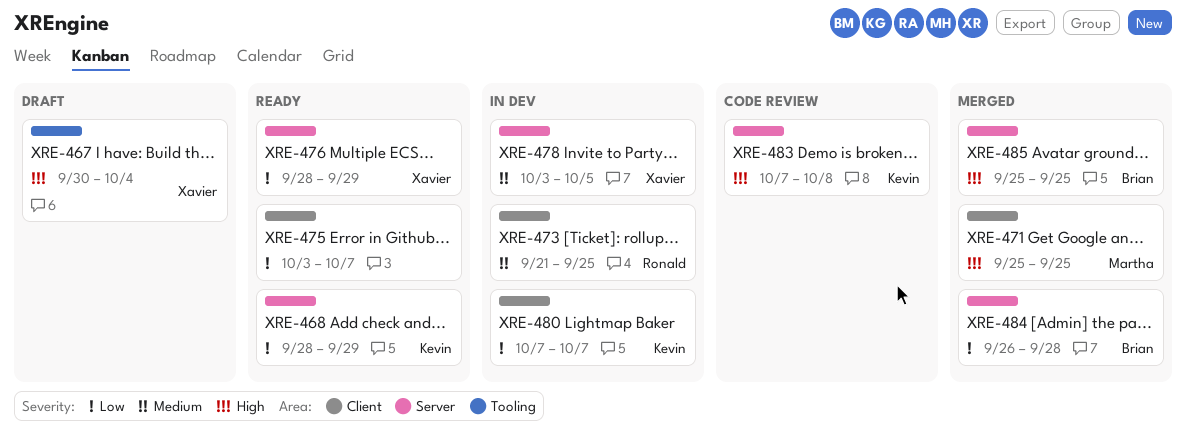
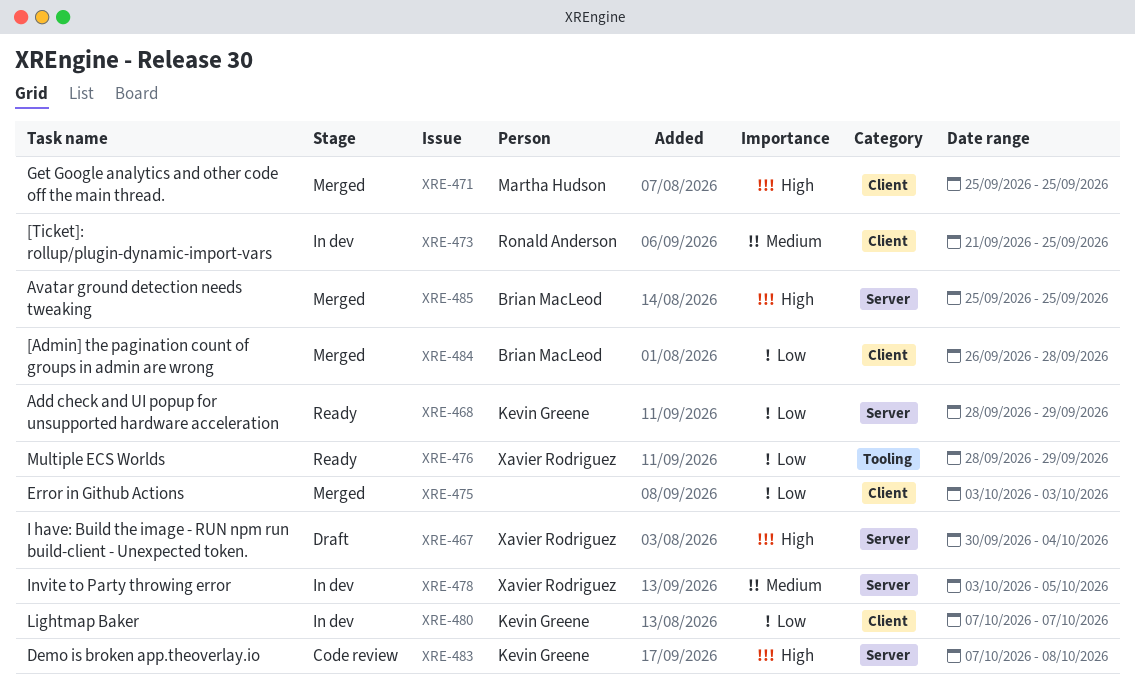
XRE-467, label: Tooling -> Server
XRE-475, status: Ready -> Merged
XRE-475, due: Oct 7 -> Oct 3
XRE-476, label: Server -> Tooling
XRE-484, label: Server -> Client

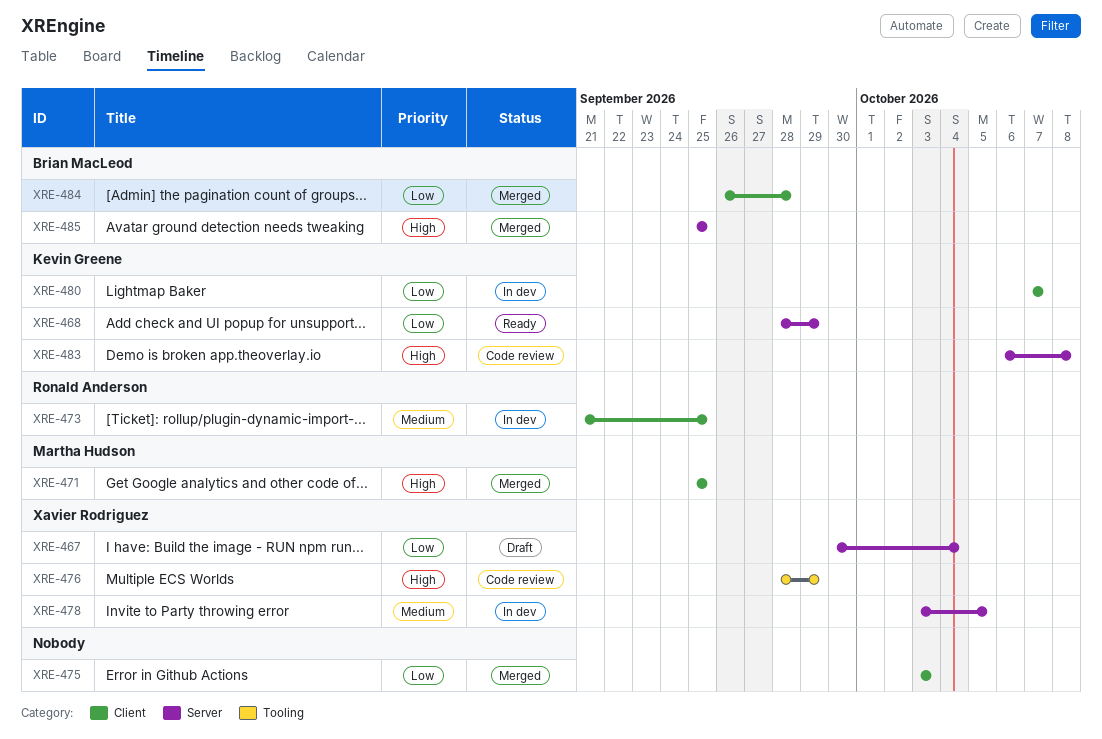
XRE-467, priority: High -> Low
XRE-476, status: Ready -> Code review
XRE-476, priority: Low -> High
XRE-483, start: Oct 7 -> Oct 6

